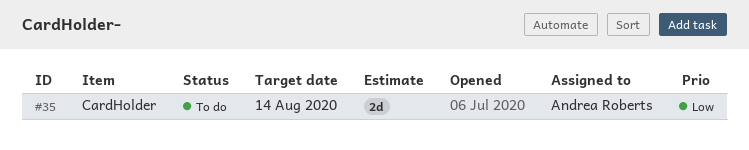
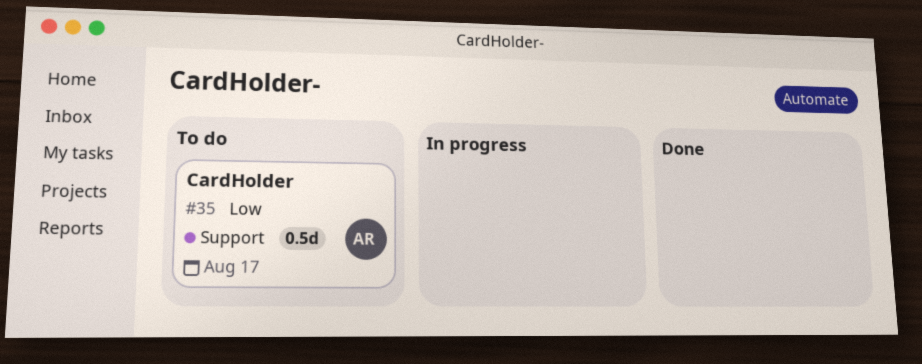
#35, estimate: 2d -> 0.5d
#35, due: Aug 14 -> Aug 17

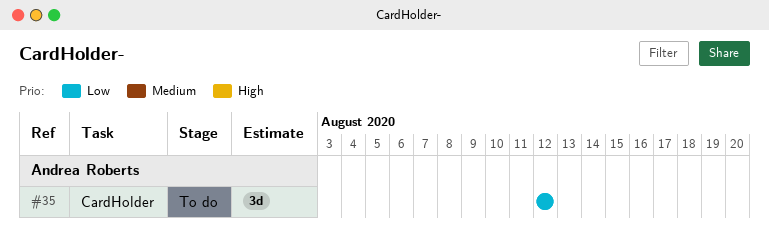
#35, estimate: 0.5d -> 3d
#35, due: Aug 17 -> Aug 12

